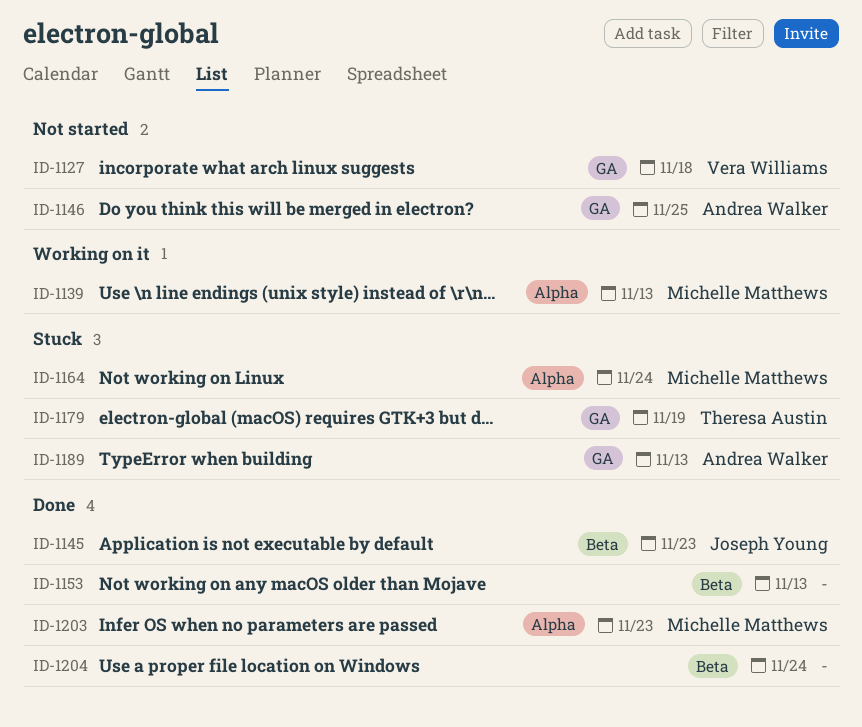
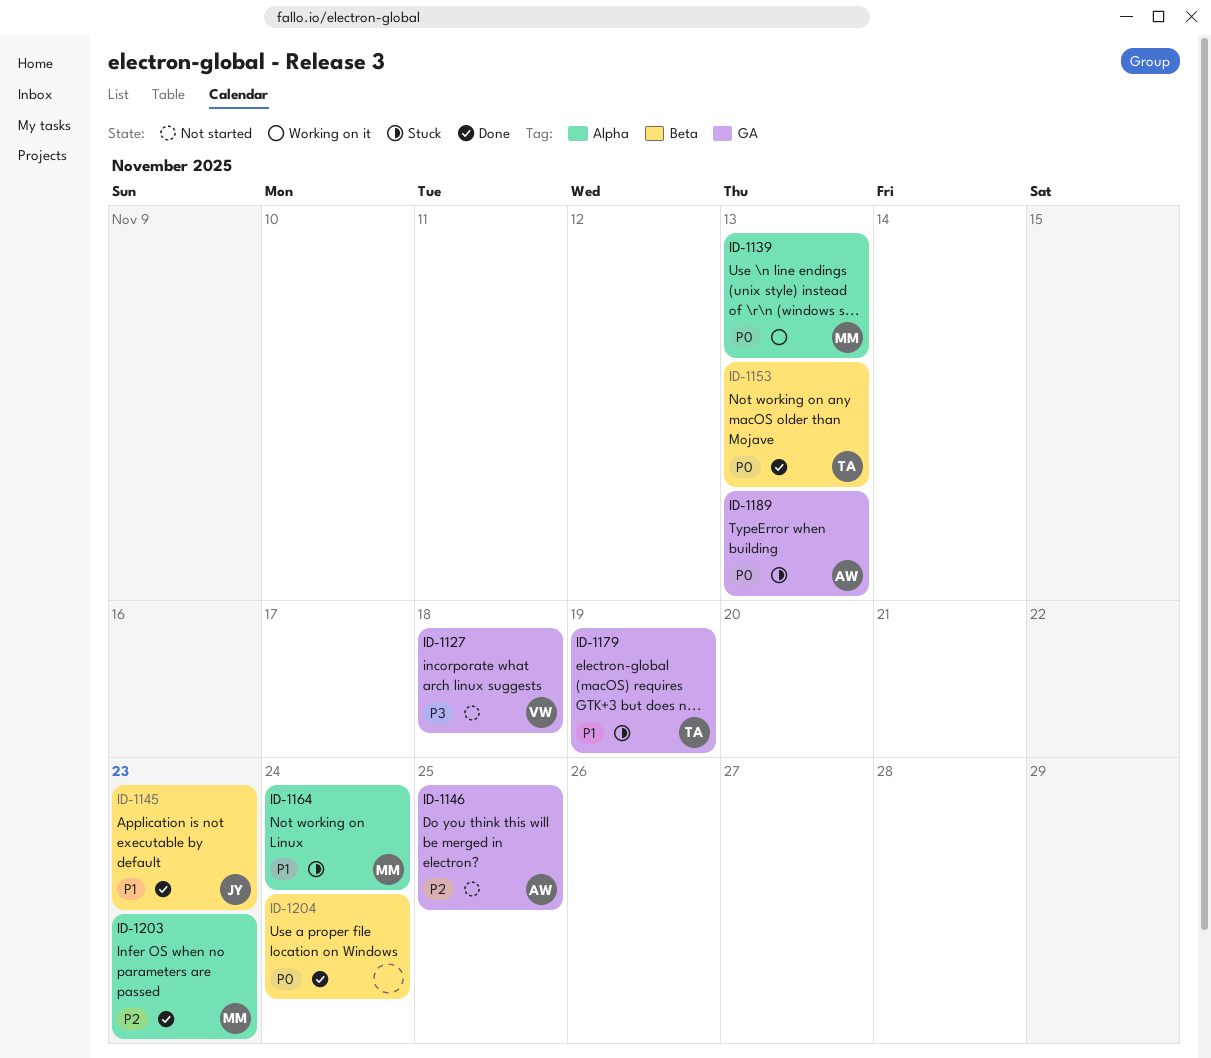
ID-1153, owner: none -> Theresa Austin

